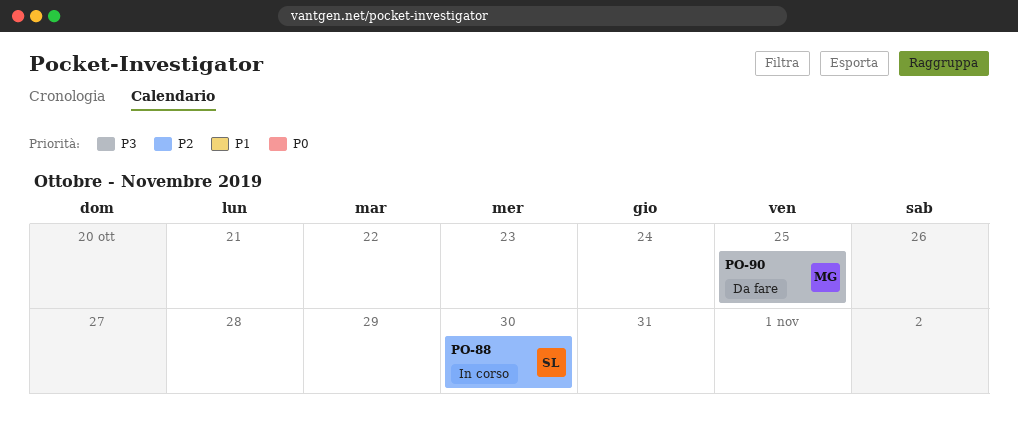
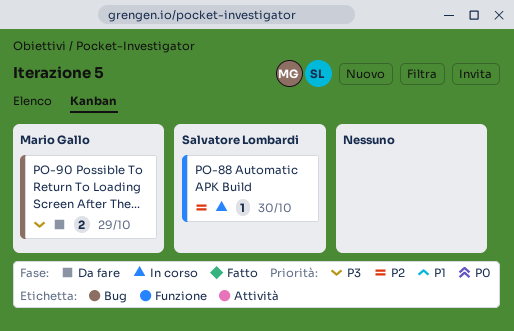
PO-90, due: Oct 25 -> Oct 29

